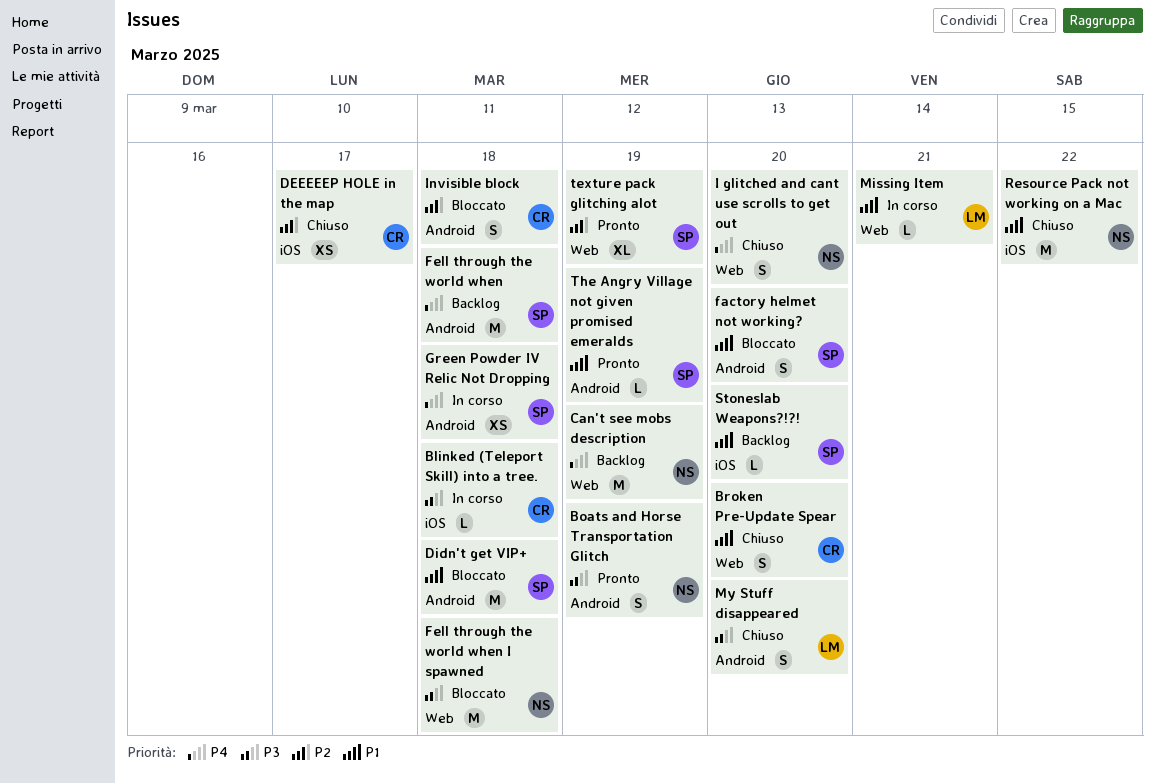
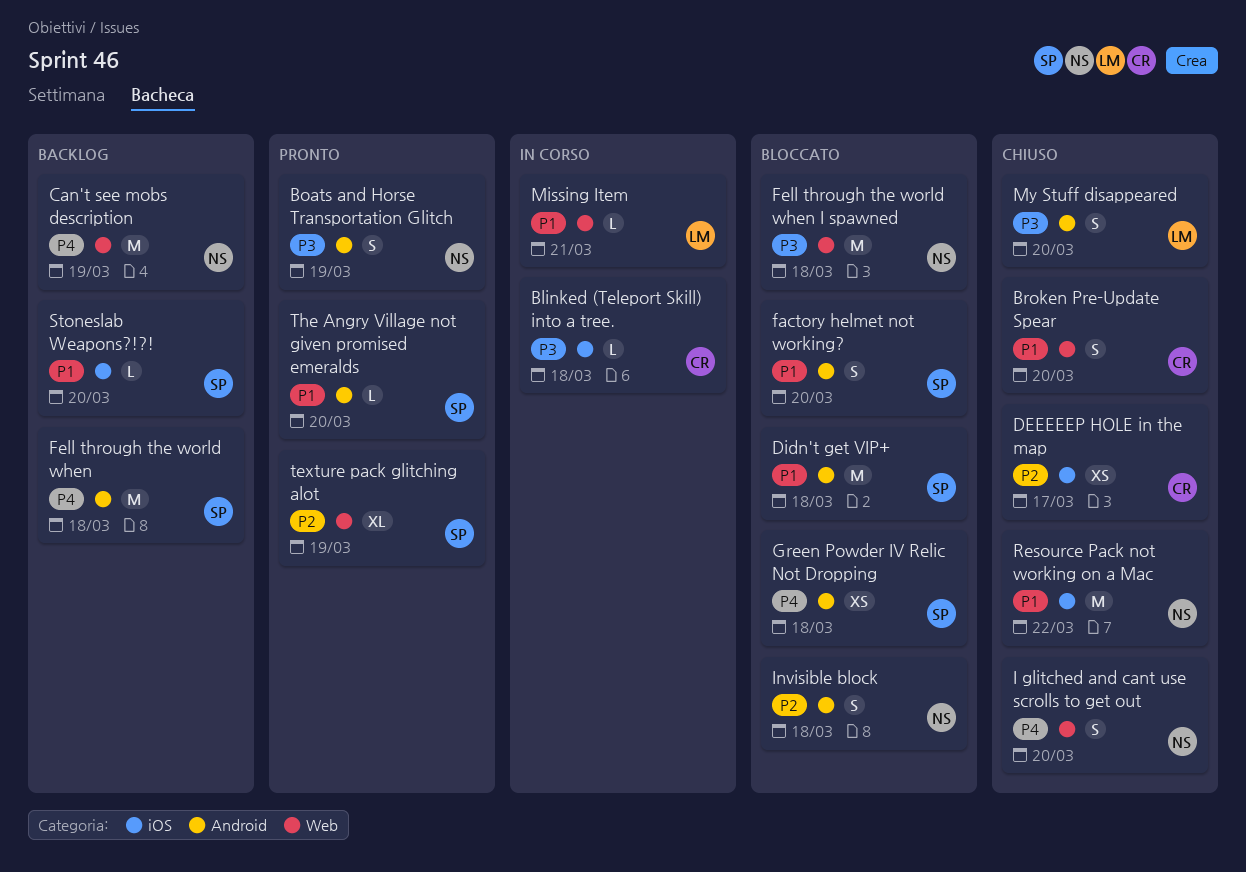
Green Powder IV Relic Not Dropping, status: In corso -> Bloccato
Invisible block, owner: CR -> NS
The Angry Village not given promised emeralds, due: Mar 19 -> Mar 20

